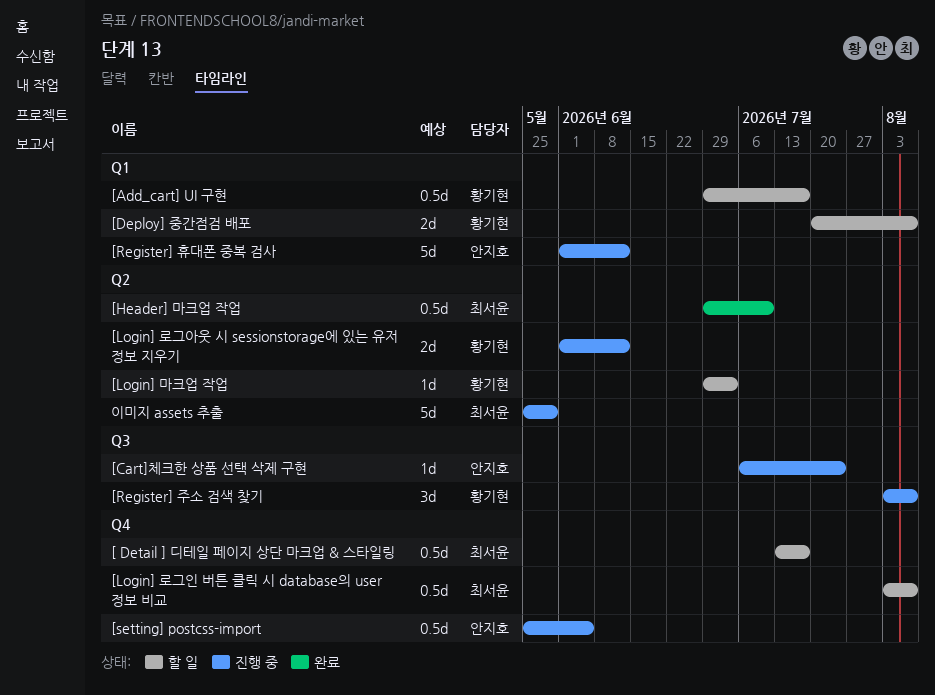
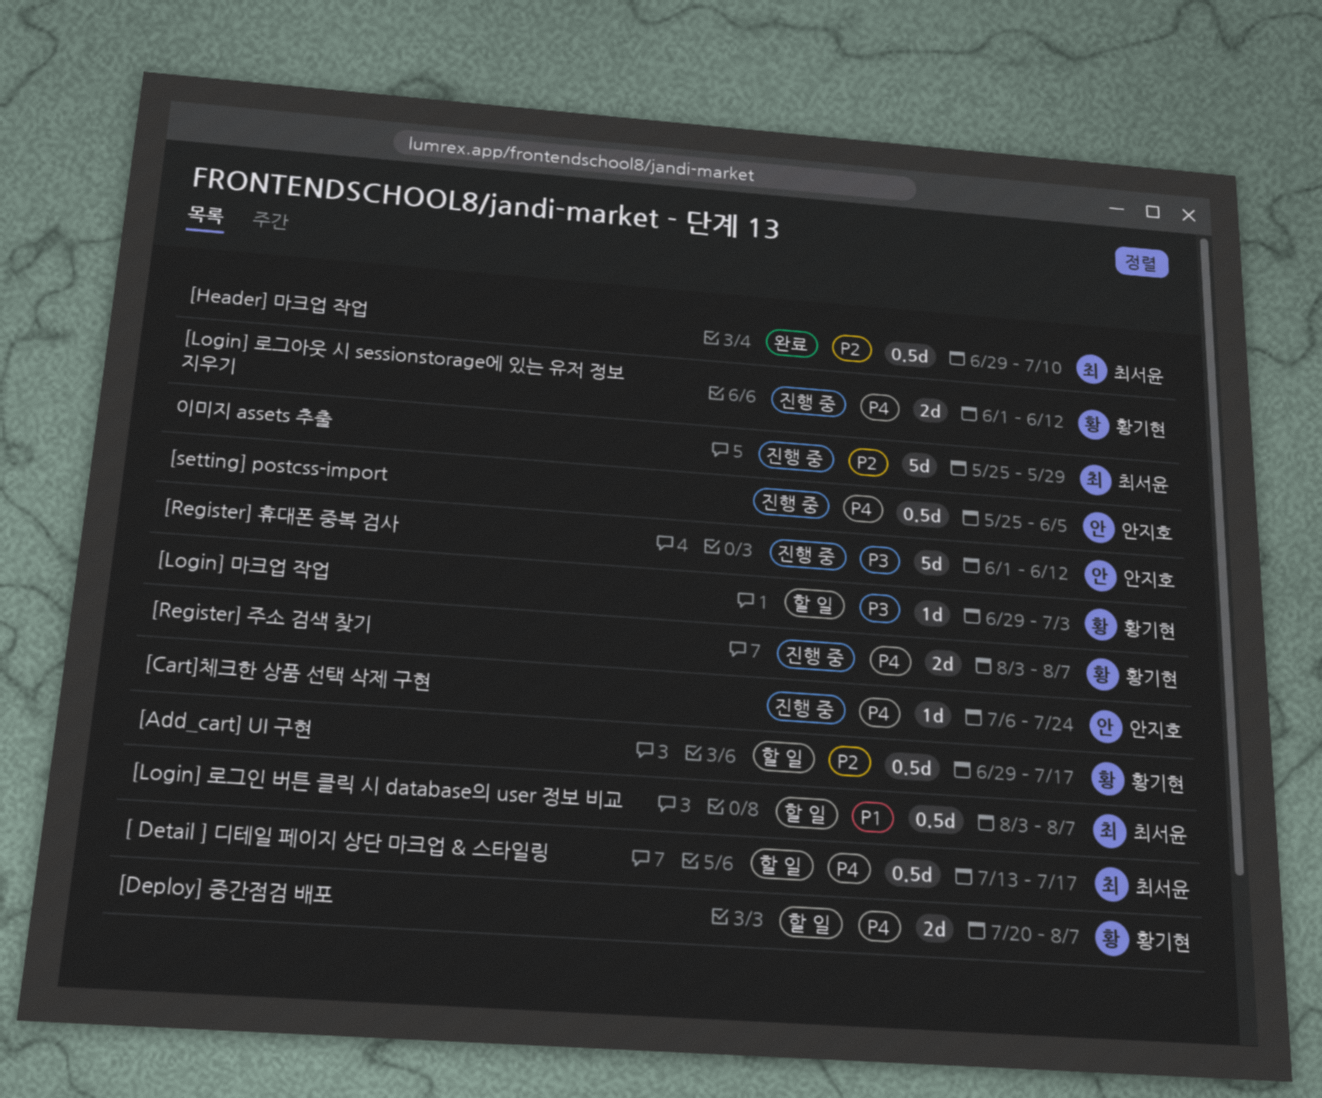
[Register] 주소 검색 찾기, estimate: 3d -> 2d

